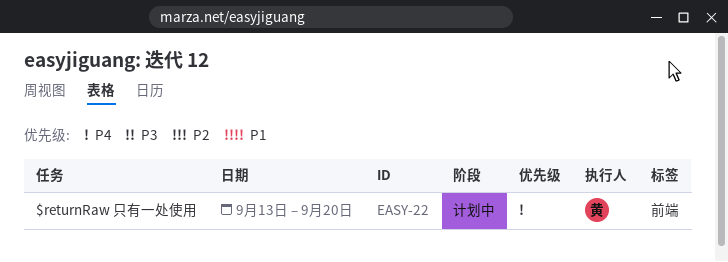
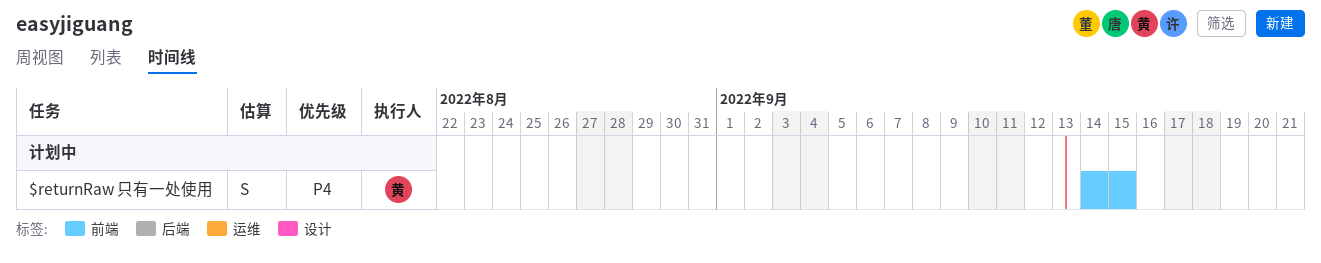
$returnRaw 只有一处使用, start: Sep 13 -> Sep 14
$returnRaw 只有一处使用, due: Sep 20 -> Sep 15

